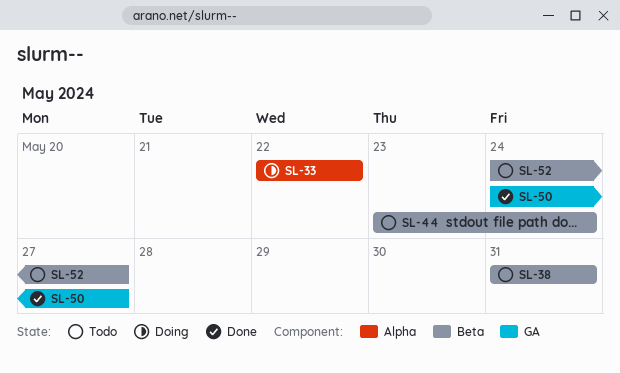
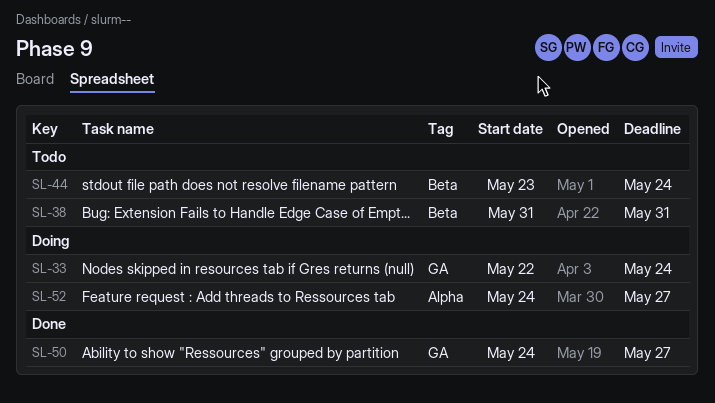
SL-33, label: Alpha -> GA
SL-33, due: May 22 -> May 24
SL-52, status: Todo -> Doing
SL-52, label: Beta -> Alpha

